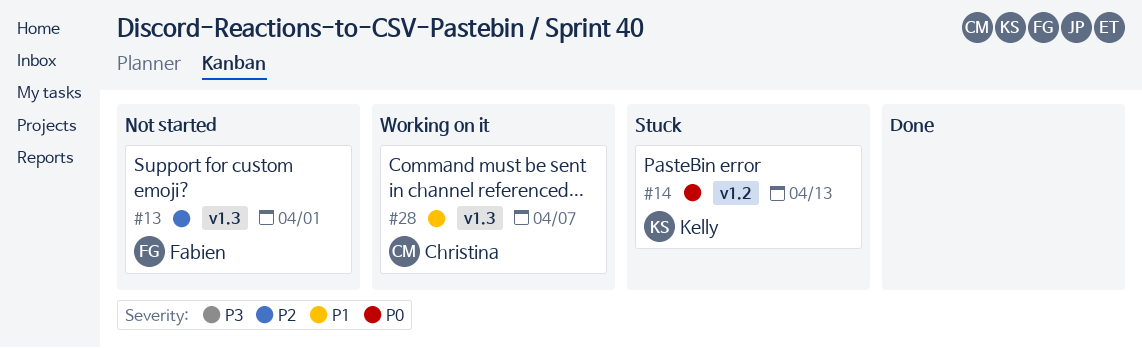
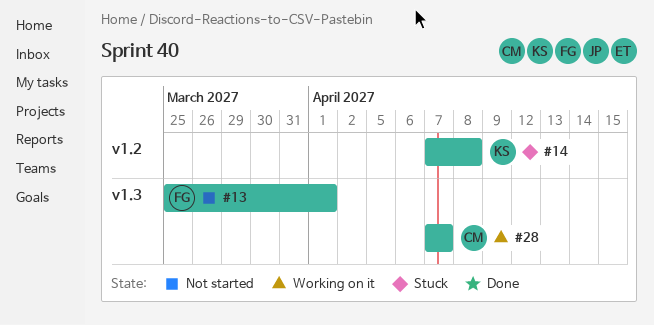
#14, due: Apr 13 -> Apr 8

